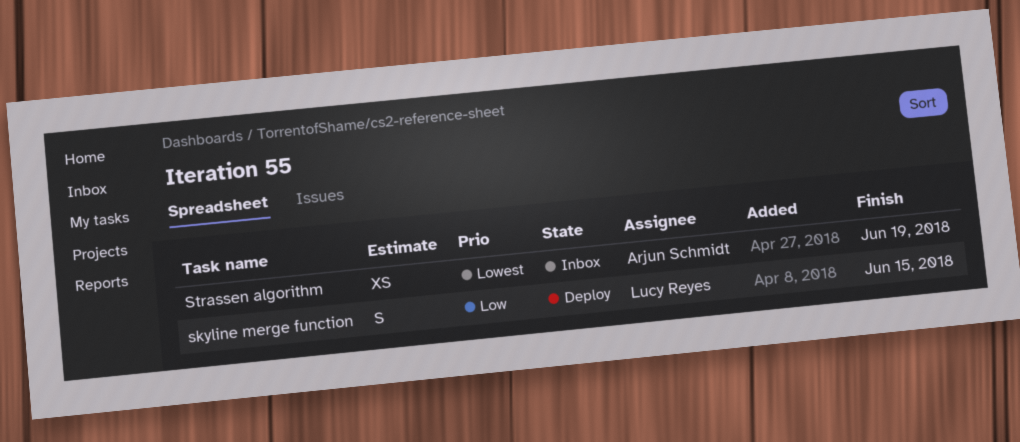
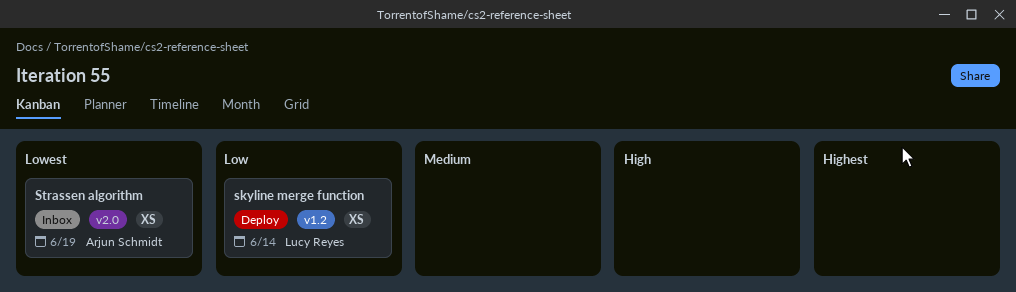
skyline merge function, estimate: S -> XS
skyline merge function, due: Jun 15 -> Jun 14

